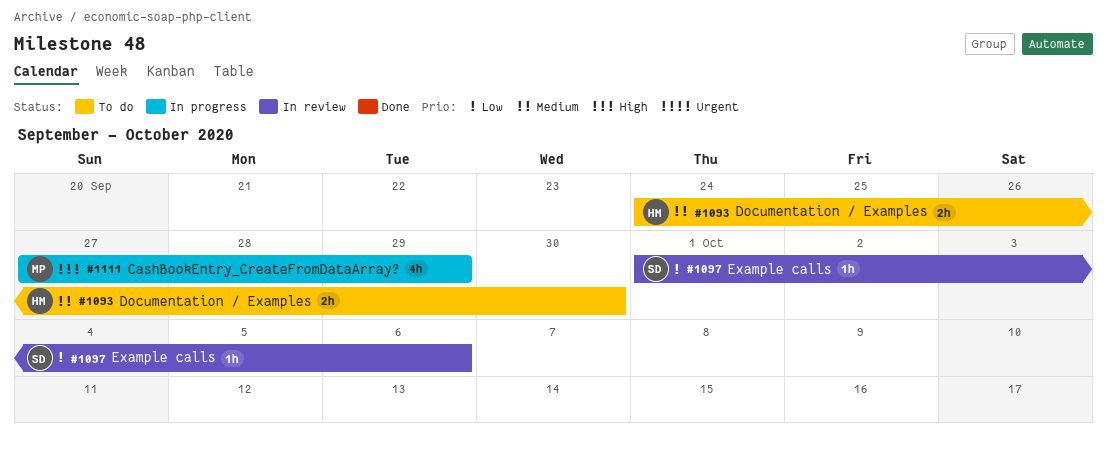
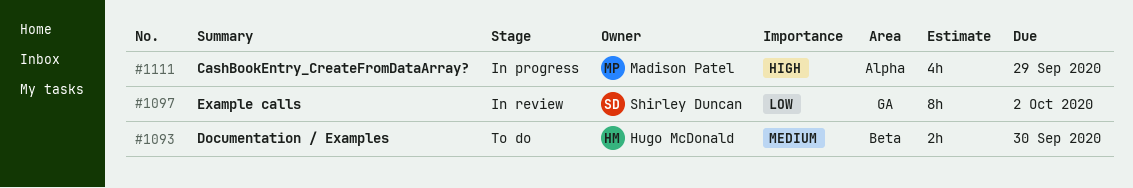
#1097, estimate: 1h -> 8h
#1097, due: Oct 6 -> Oct 2

